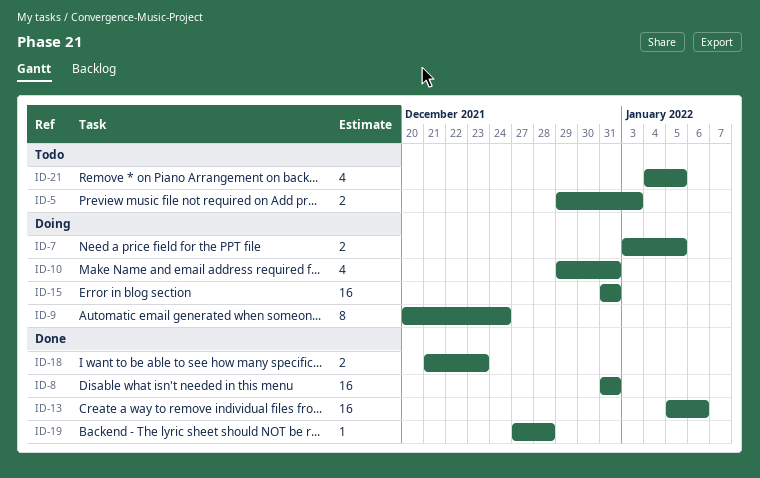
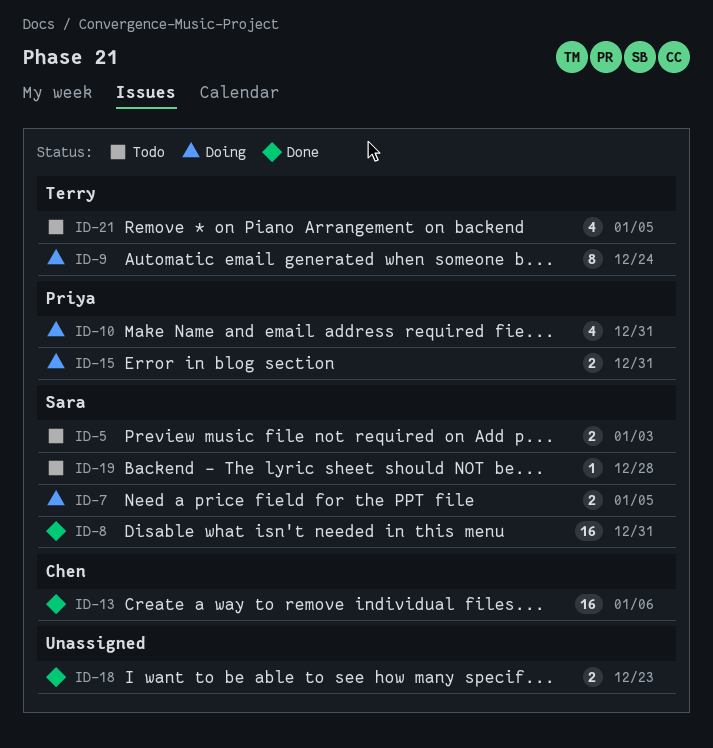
ID-15, estimate: 16 -> 2
ID-19, status: Done -> Todo

